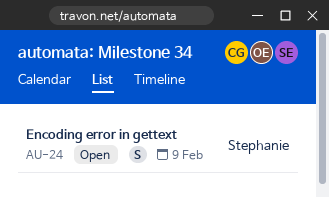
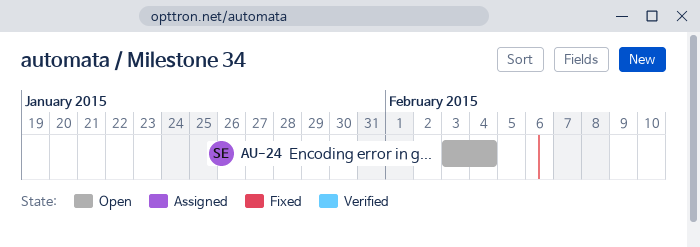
AU-24, due: Feb 9 -> Feb 4

